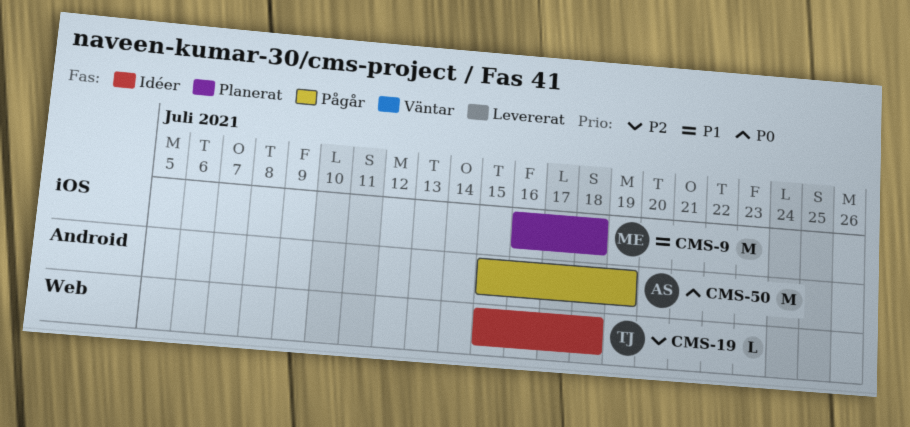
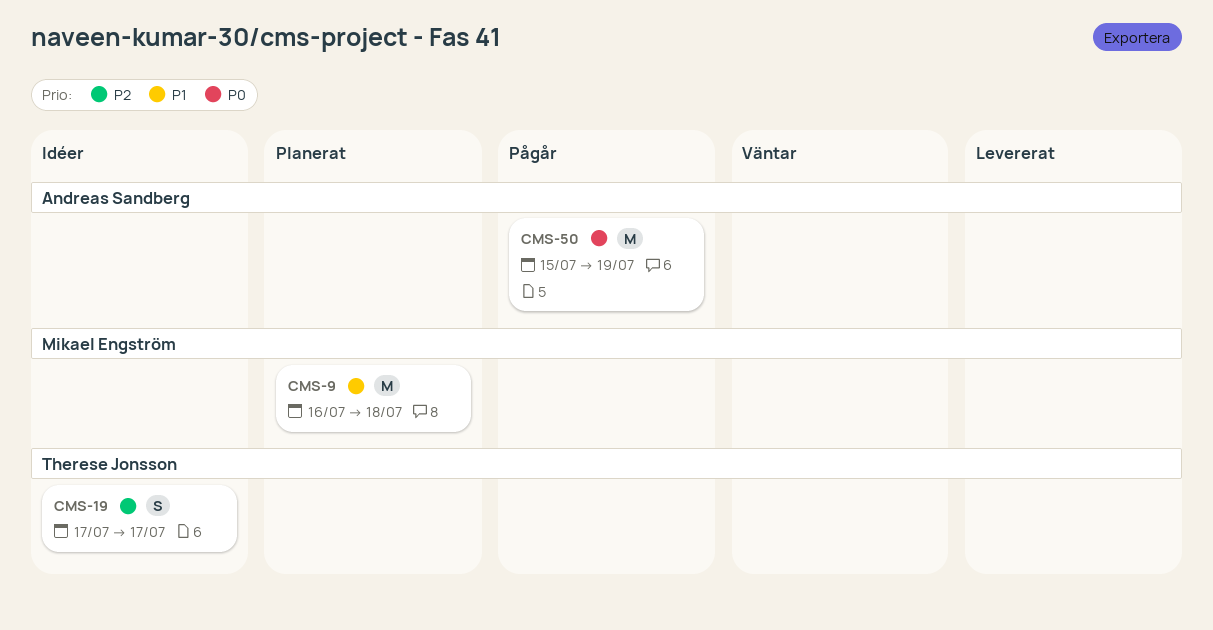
CMS-19, estimate: L -> S
CMS-19, start: Jul 15 -> Jul 17
CMS-19, due: Jul 18 -> Jul 17

